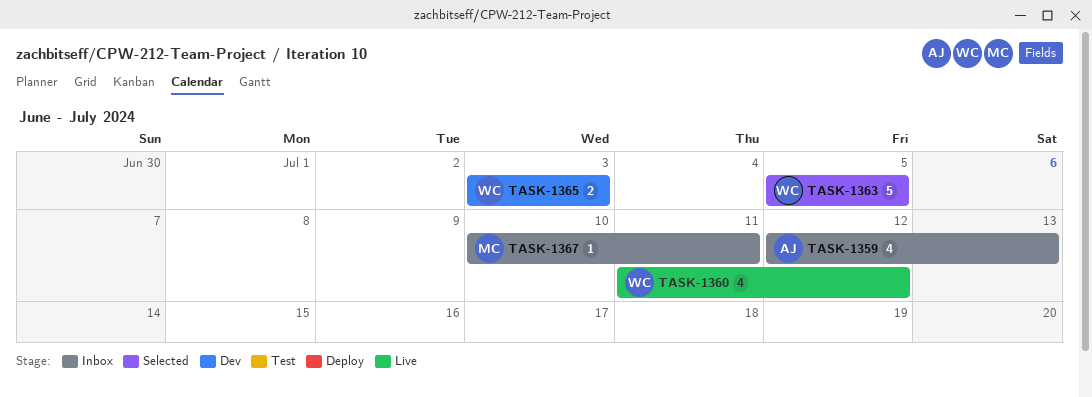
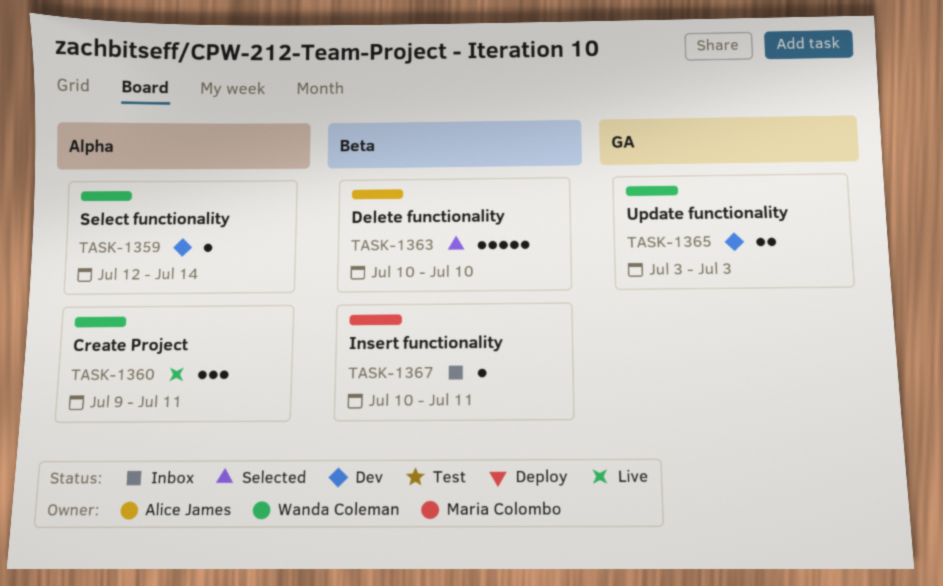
TASK-1359, status: Inbox -> Dev
TASK-1359, owner: Alice James -> Wanda Coleman
TASK-1359, estimate: 4 -> 1
TASK-1359, due: Jul 13 -> Jul 14
TASK-1360, estimate: 4 -> 3
TASK-1360, start: Jul 11 -> Jul 9
TASK-1360, due: Jul 12 -> Jul 11
TASK-1363, owner: Wanda Coleman -> Alice James
TASK-1363, start: Jul 5 -> Jul 10
TASK-1363, due: Jul 5 -> Jul 10

